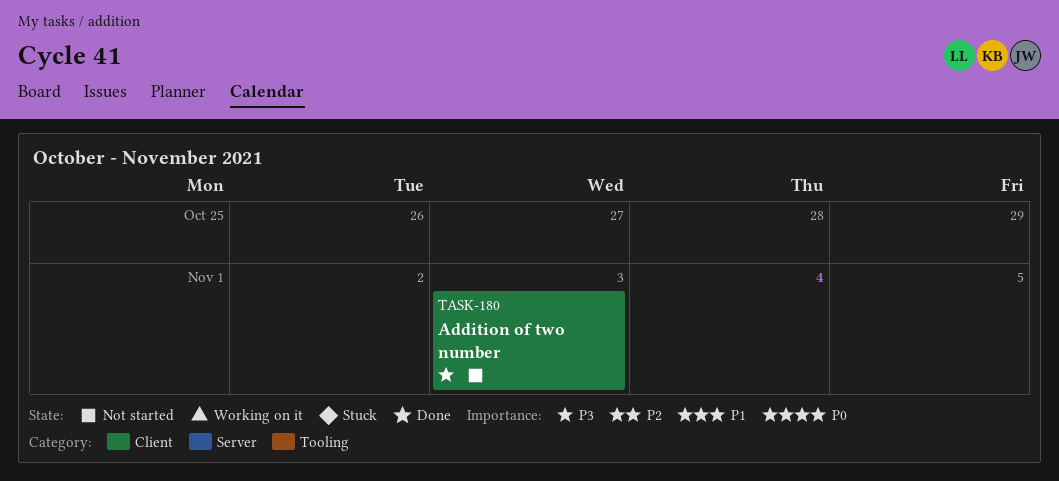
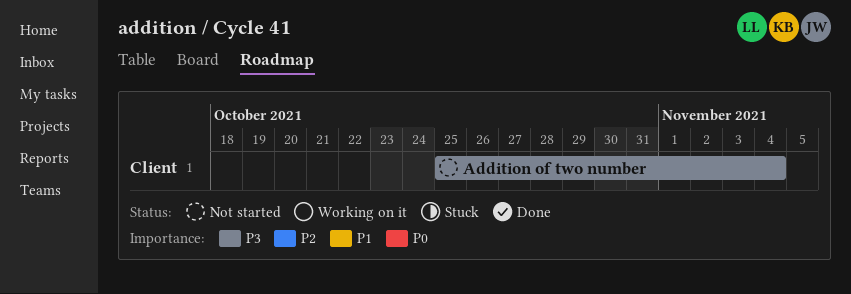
Addition of two number, due: Nov 3 -> Nov 4

